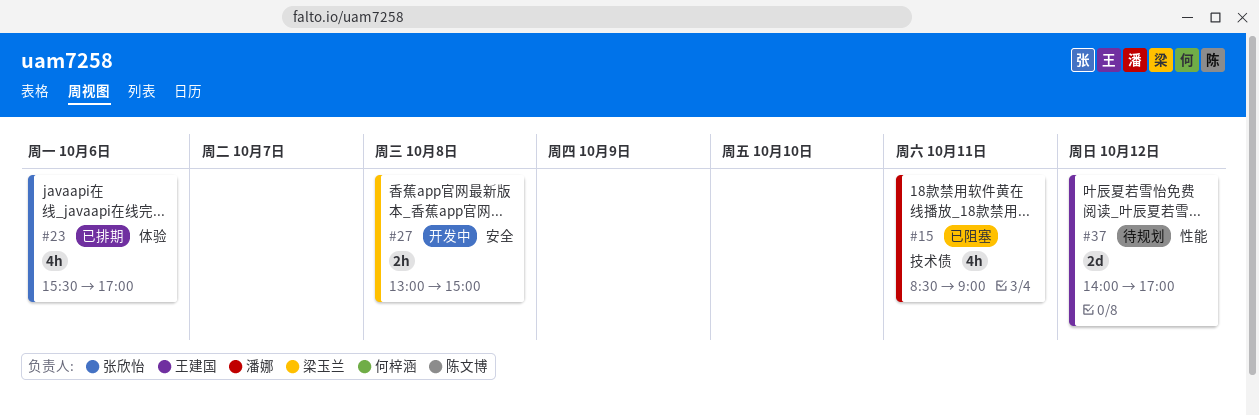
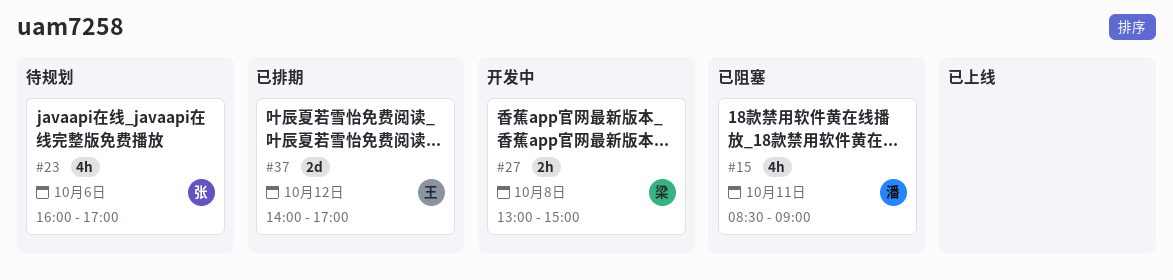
#23, status: 已排期 -> 待规划
#23, begins: 15:30 -> 16:00
#37, status: 待规划 -> 已排期

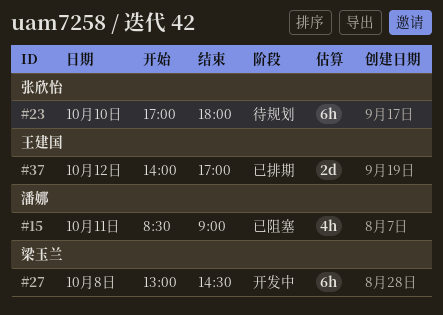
#23, estimate: 4h -> 6h
#23, day: Oct 6 -> Oct 10
#23, begins: 16:00 -> 17:00
#23, ends: 17:00 -> 18:00
#27, estimate: 2h -> 6h
#27, ends: 15:00 -> 14:30

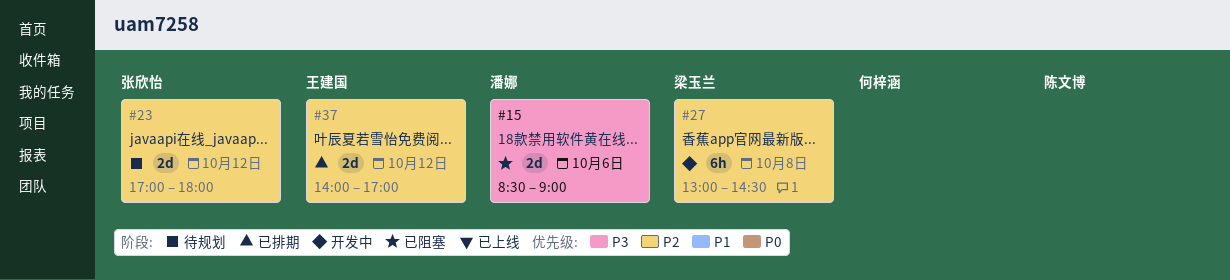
#15, estimate: 4h -> 2d
#15, day: Oct 11 -> Oct 6
#23, estimate: 6h -> 2d
#23, day: Oct 10 -> Oct 12

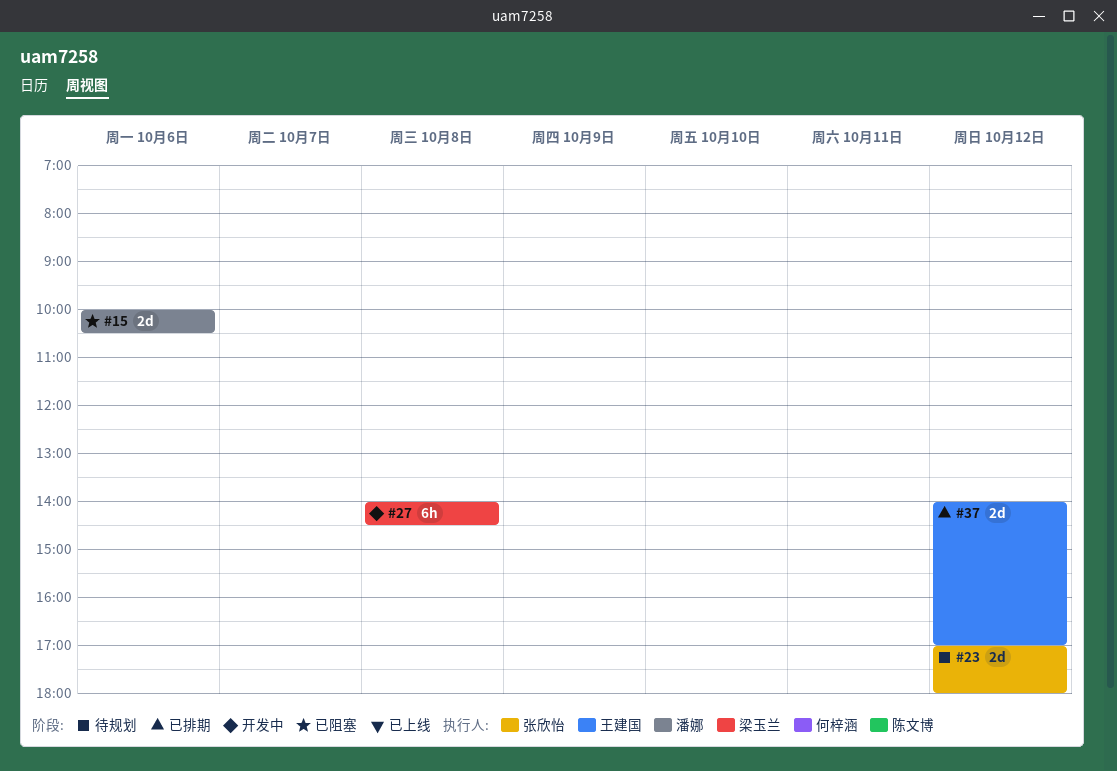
#15, begins: 08:30 -> 10:00
#15, ends: 09:00 -> 10:30
#27, begins: 13:00 -> 14:00

